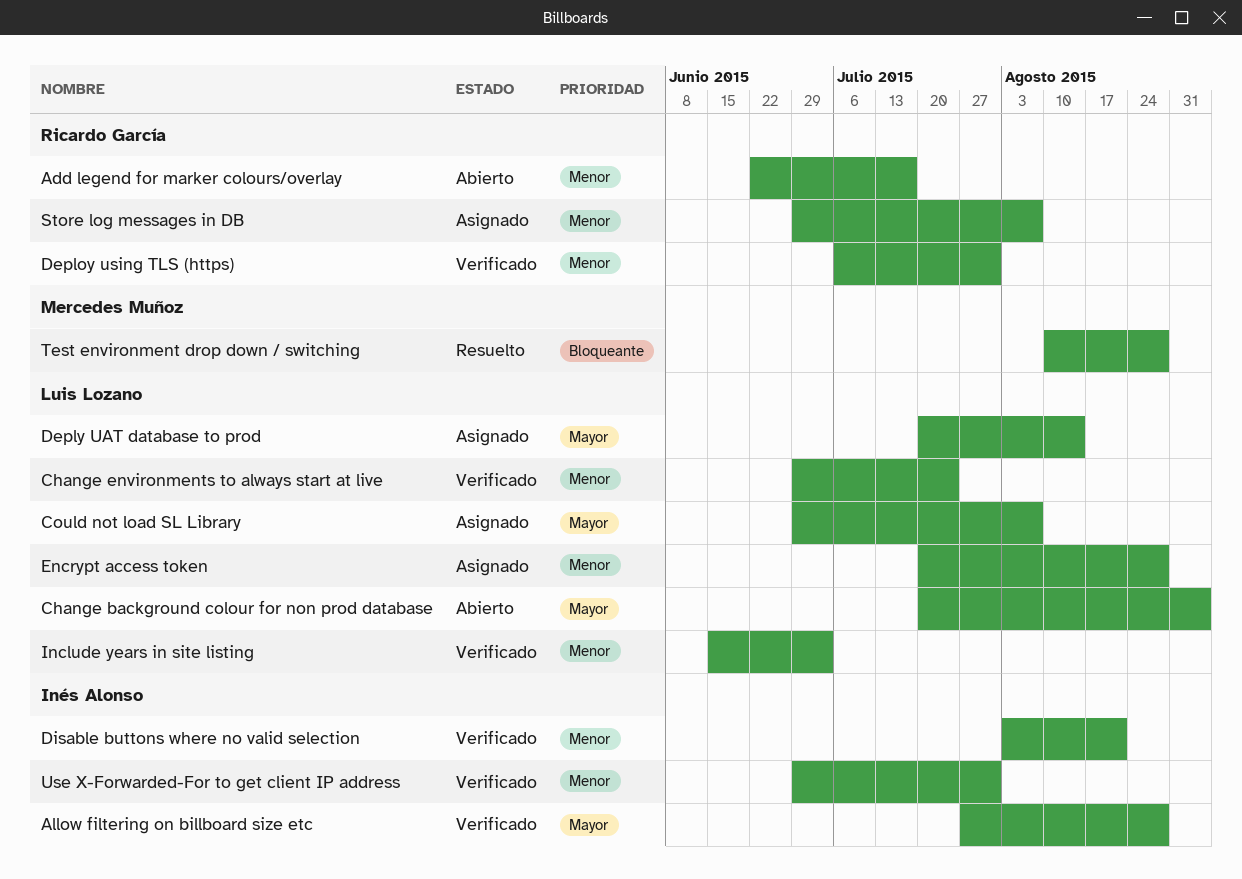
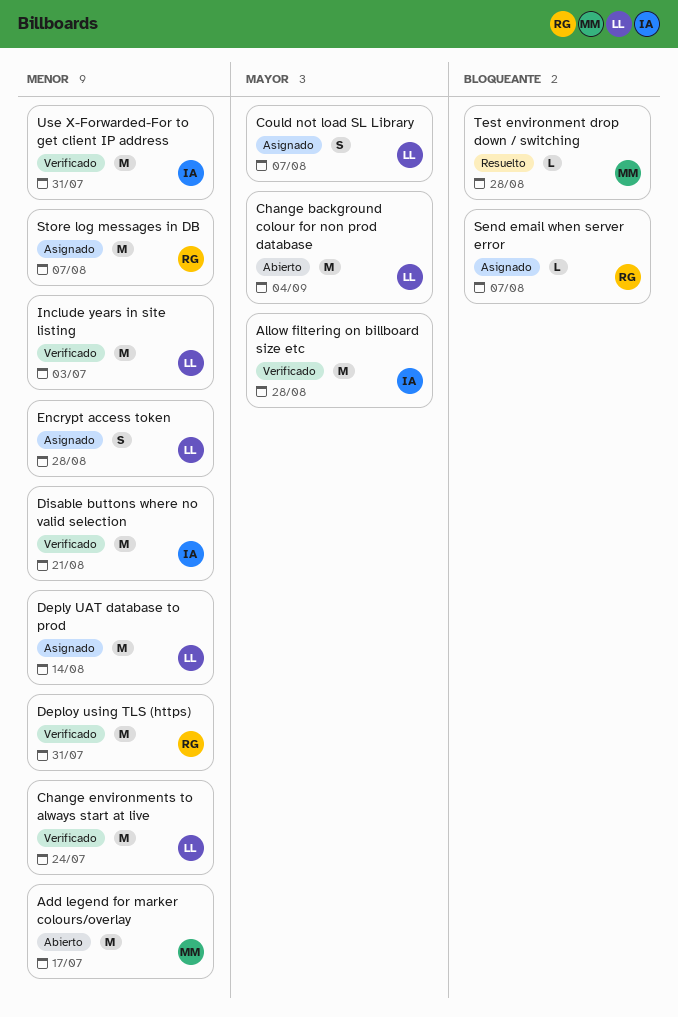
Add legend for marker colours/overlay, owner: Ricardo García -> Mercedes Muñoz
Deply UAT database to prod, priority: Mayor -> Menor
Send email when server error: none -> present

